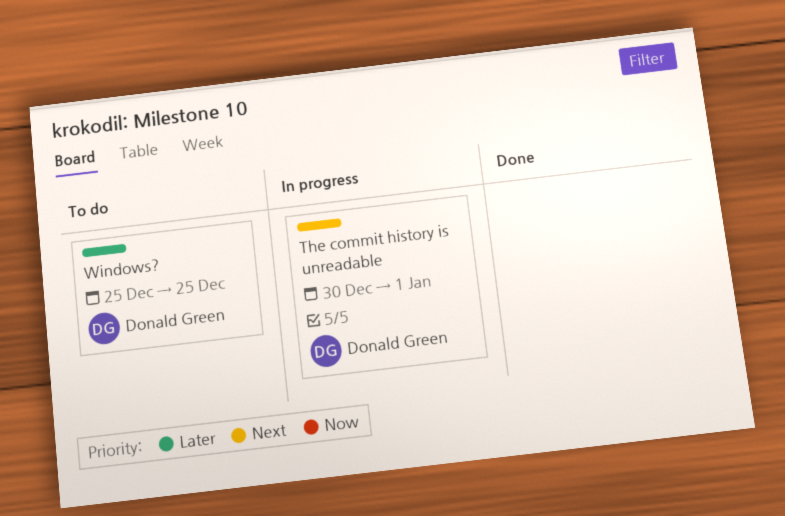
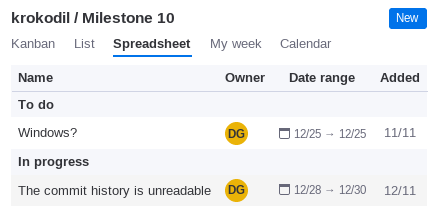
The commit history is unreadable, start: Dec 30 -> Dec 28
The commit history is unreadable, due: Jan 1 -> Dec 30

